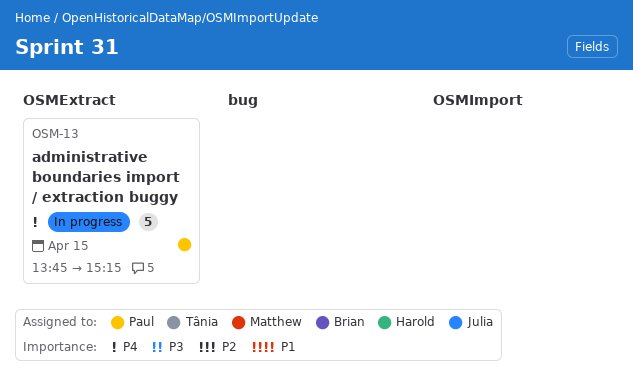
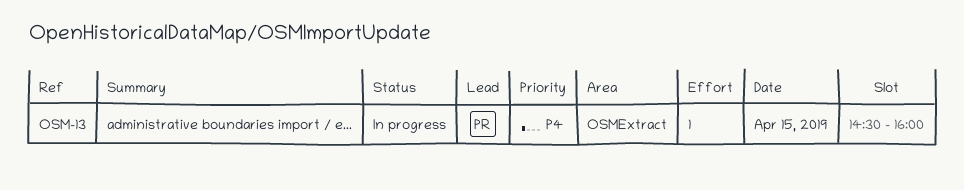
OSM-13, estimate: 5 -> 1
OSM-13, begins: 13:45 -> 14:30
OSM-13, ends: 15:15 -> 16:00

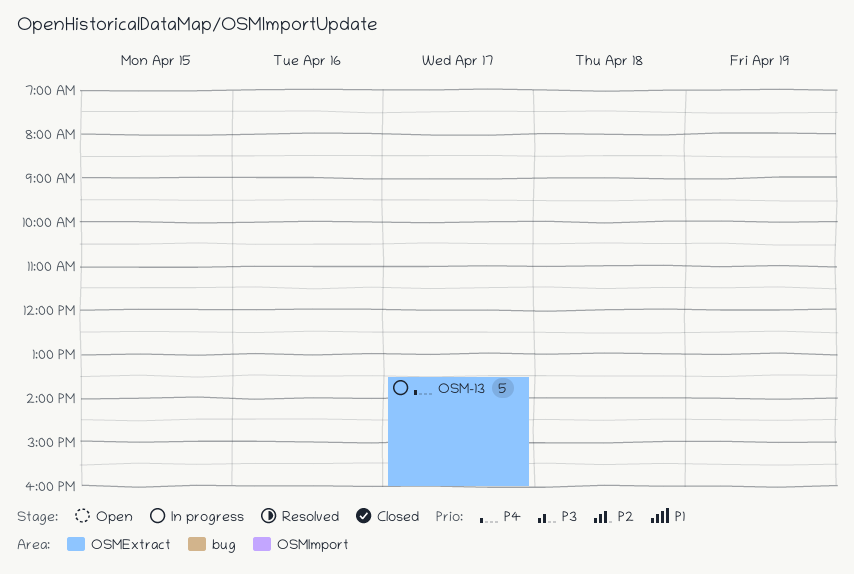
OSM-13, estimate: 1 -> 5
OSM-13, day: Apr 15 -> Apr 17
OSM-13, begins: 14:30 -> 13:30

